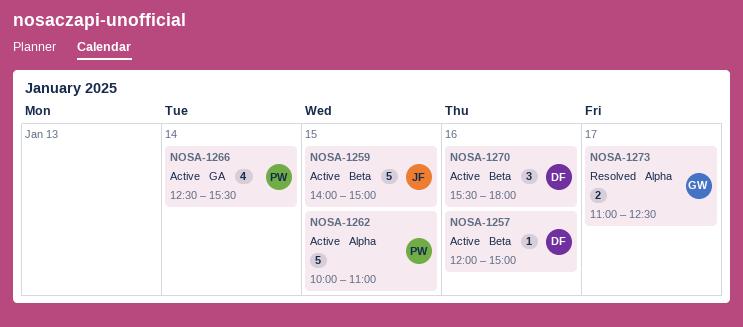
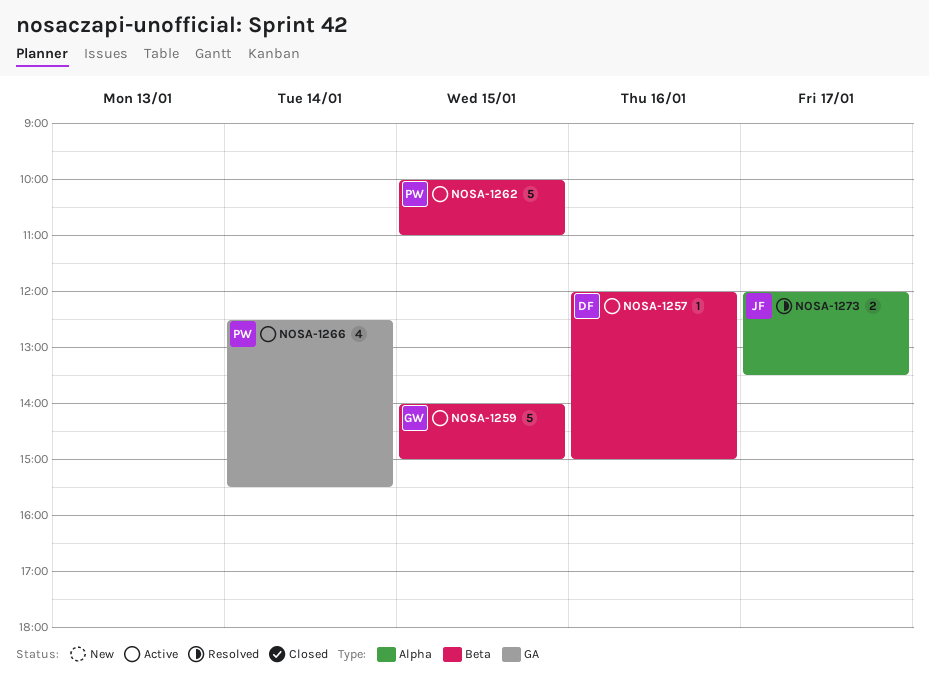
NOSA-1259, owner: JF -> GW
NOSA-1262, label: Alpha -> Beta
NOSA-1270: present -> none
NOSA-1273, owner: GW -> JF
NOSA-1273, begins: 11:00 -> 12:00
NOSA-1273, ends: 12:30 -> 13:30

